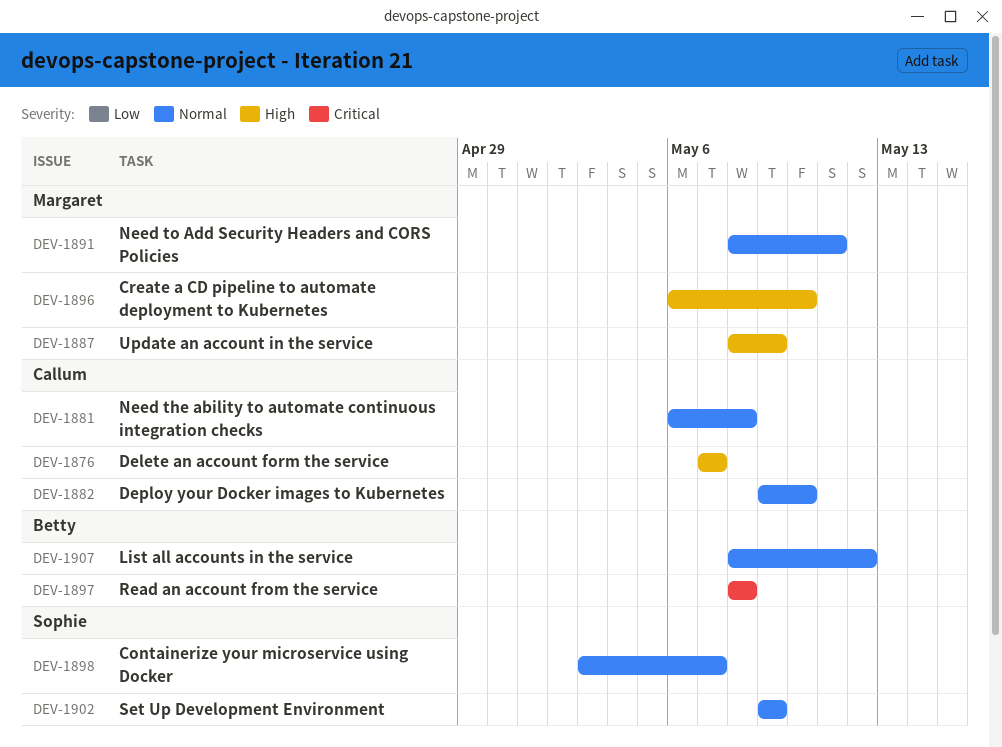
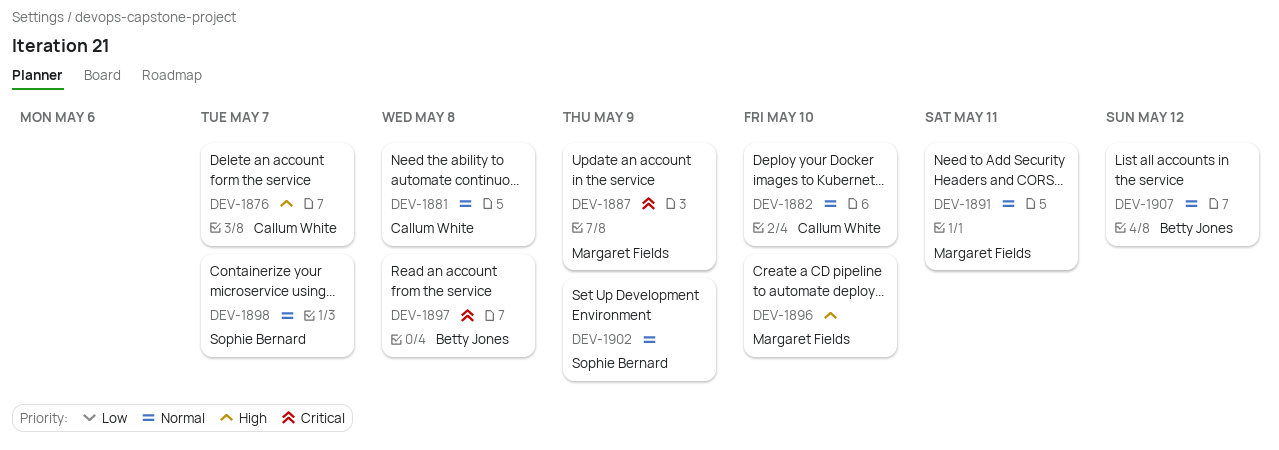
DEV-1887, priority: High -> Critical

